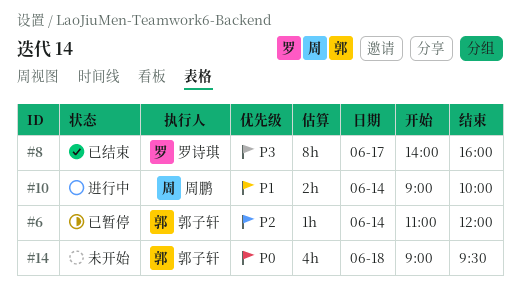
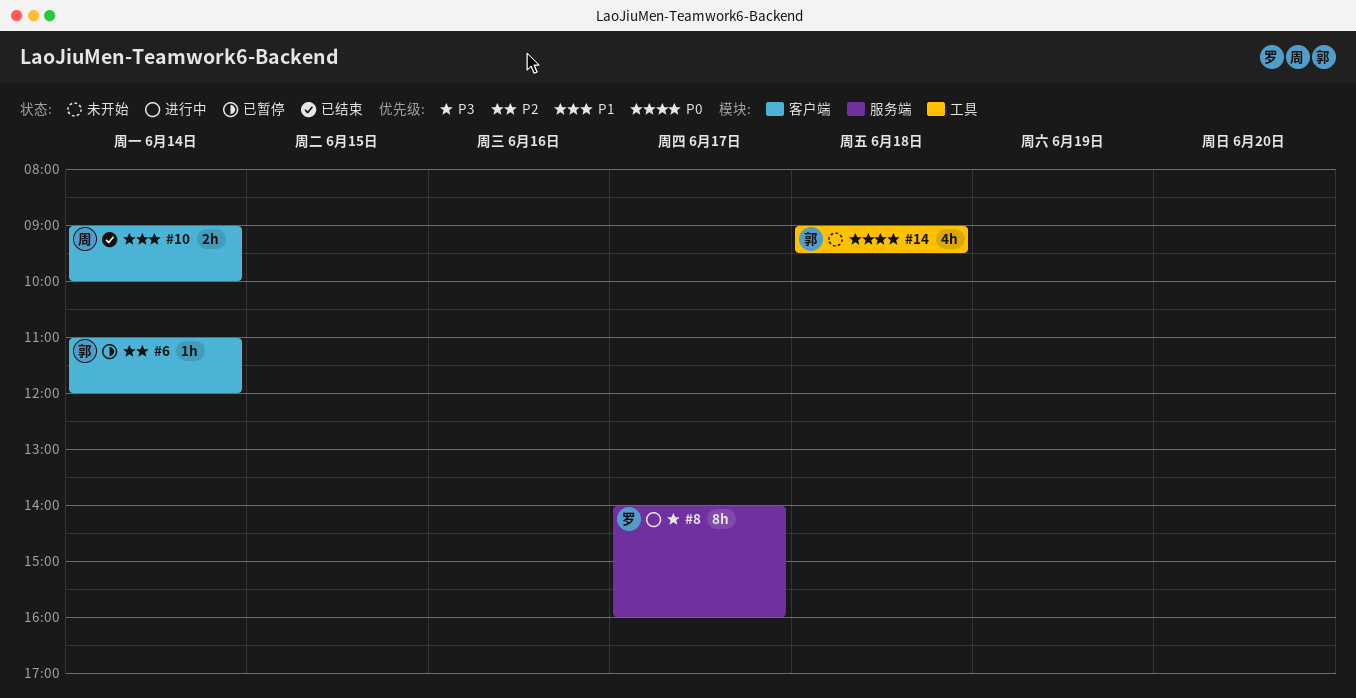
#8, status: 已结束 -> 进行中
#10, status: 进行中 -> 已结束

